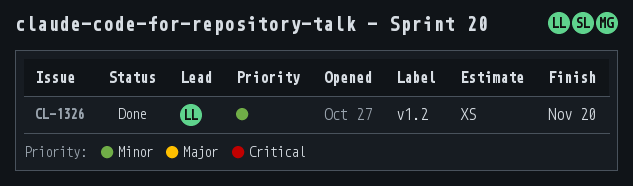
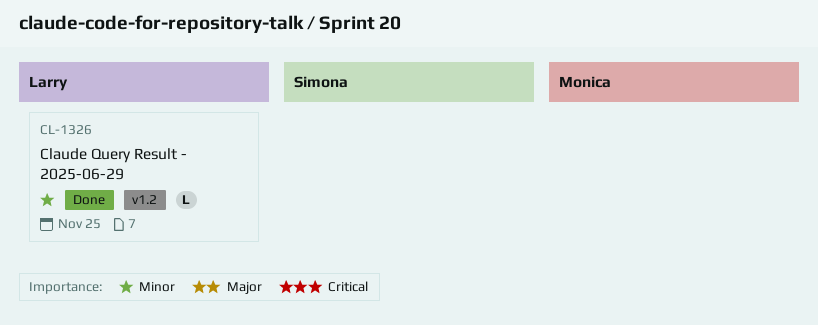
CL-1326, estimate: XS -> L
CL-1326, due: Nov 20 -> Nov 25

